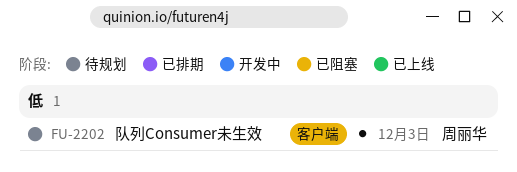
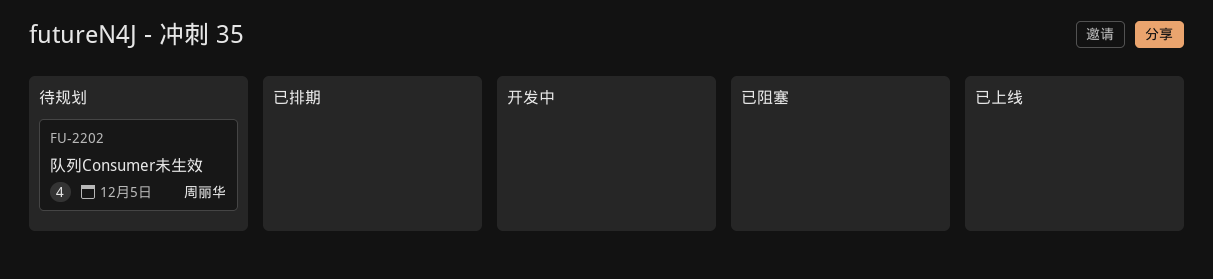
FU-2202, estimate: 1 -> 4
FU-2202, due: Dec 3 -> Dec 5

